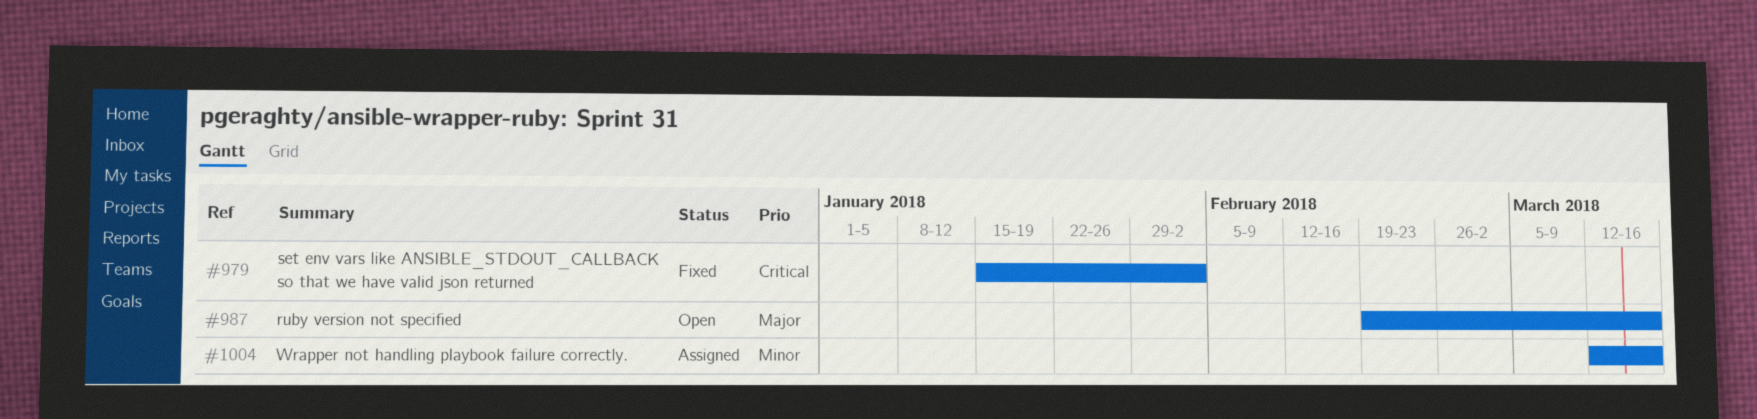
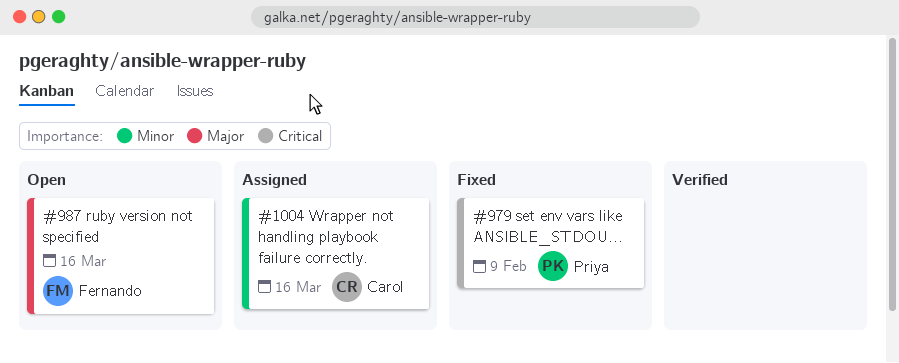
#979, due: Feb 2 -> Feb 9

